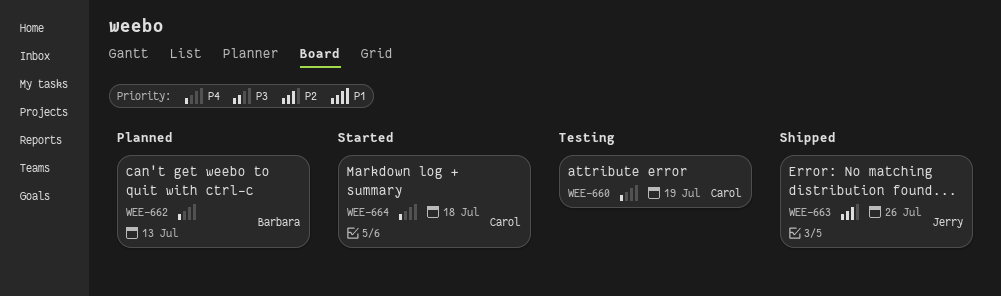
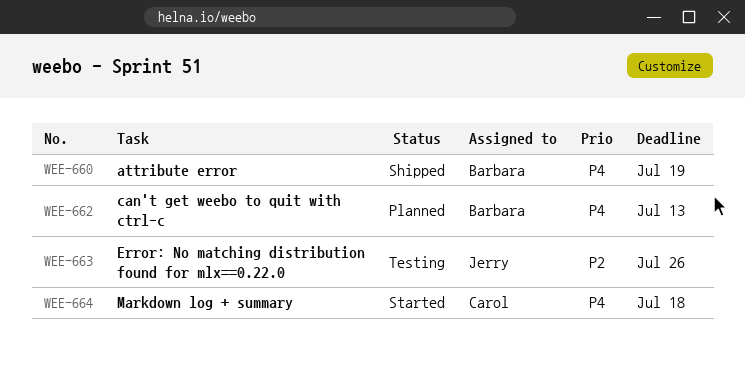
WEE-660, status: Testing -> Shipped
WEE-660, owner: Carol -> Barbara
WEE-663, status: Shipped -> Testing

